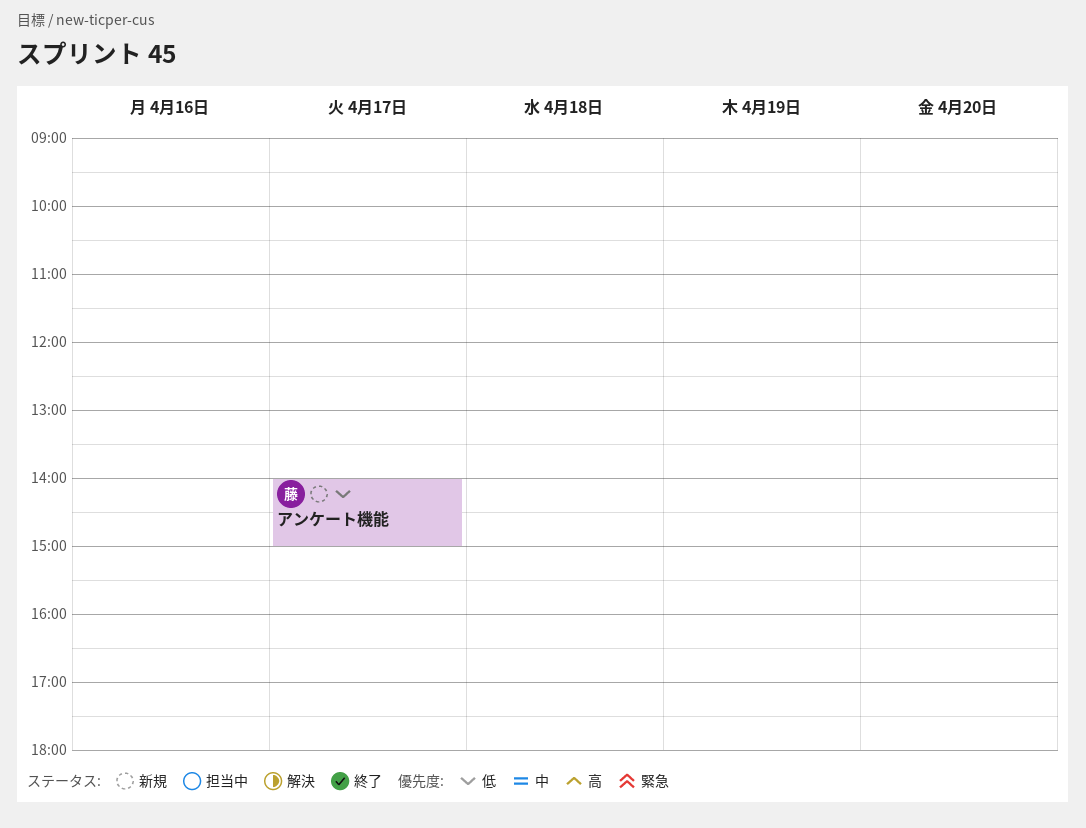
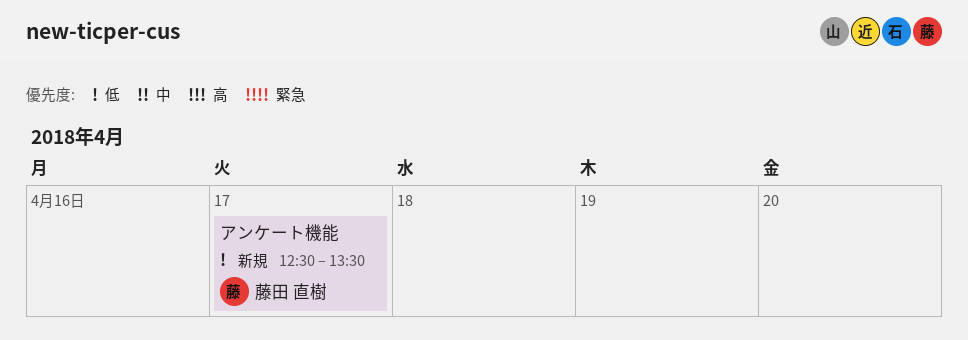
アンケート機能, begins: 14:00 -> 12:30
アンケート機能, ends: 15:00 -> 13:30

